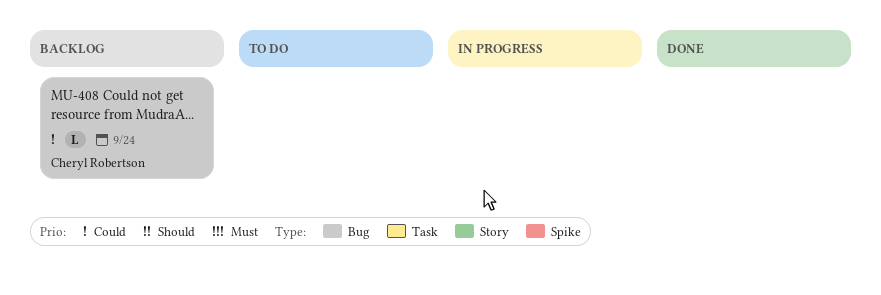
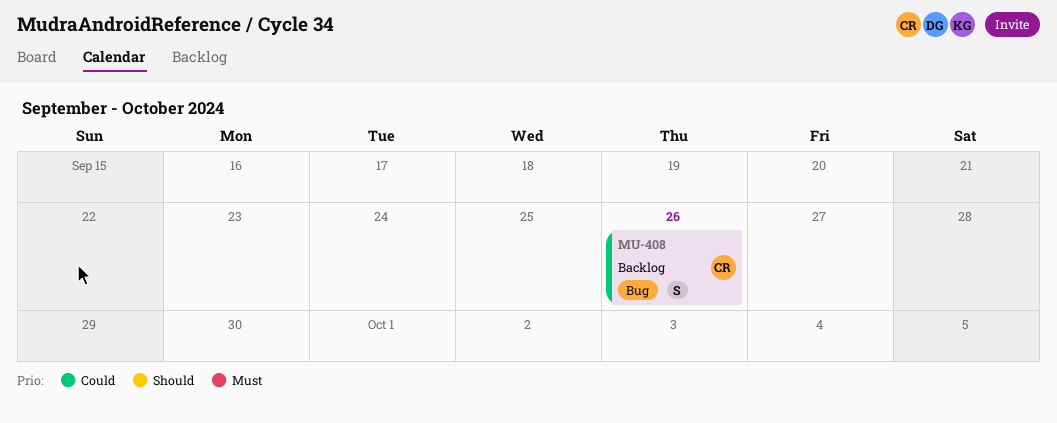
MU-408, estimate: L -> S
MU-408, due: Sep 24 -> Sep 26

